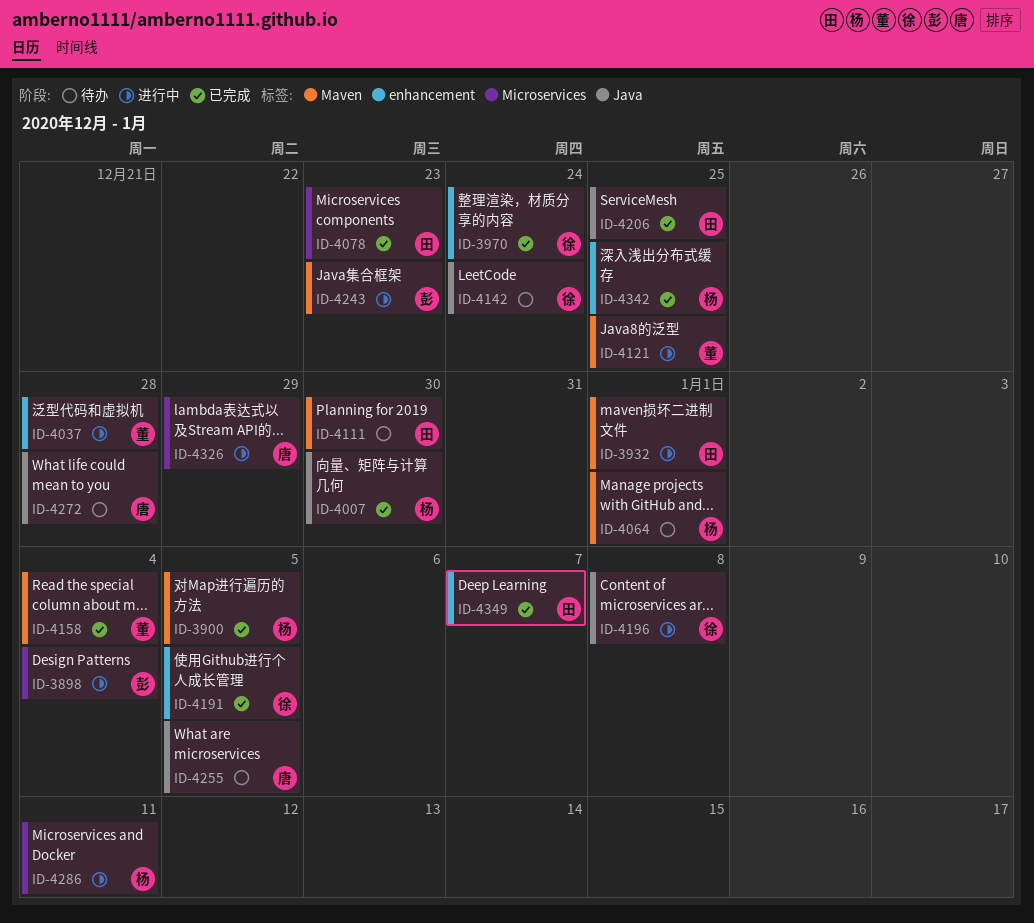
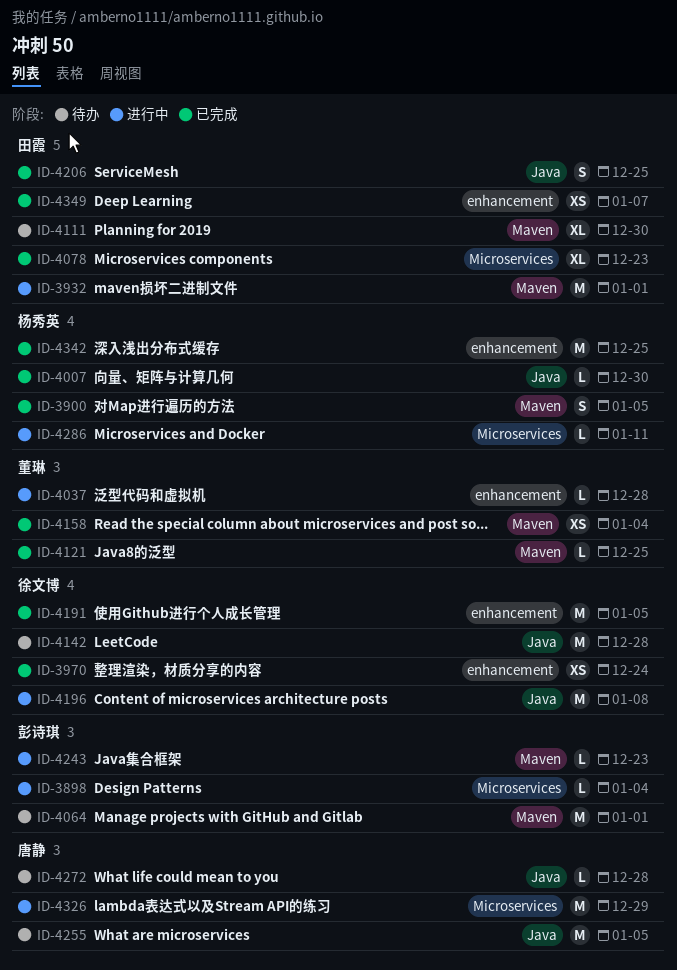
ID-4064, owner: 杨秀英 -> 彭诗琪
ID-4121, status: 进行中 -> 已完成
ID-4142, due: Dec 24 -> Dec 28

